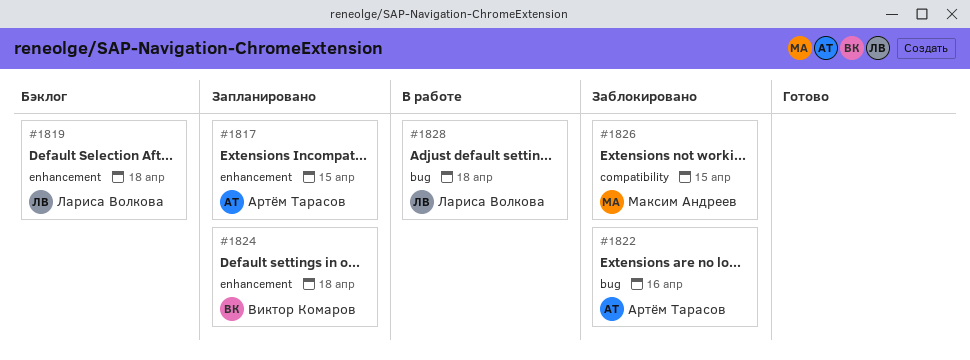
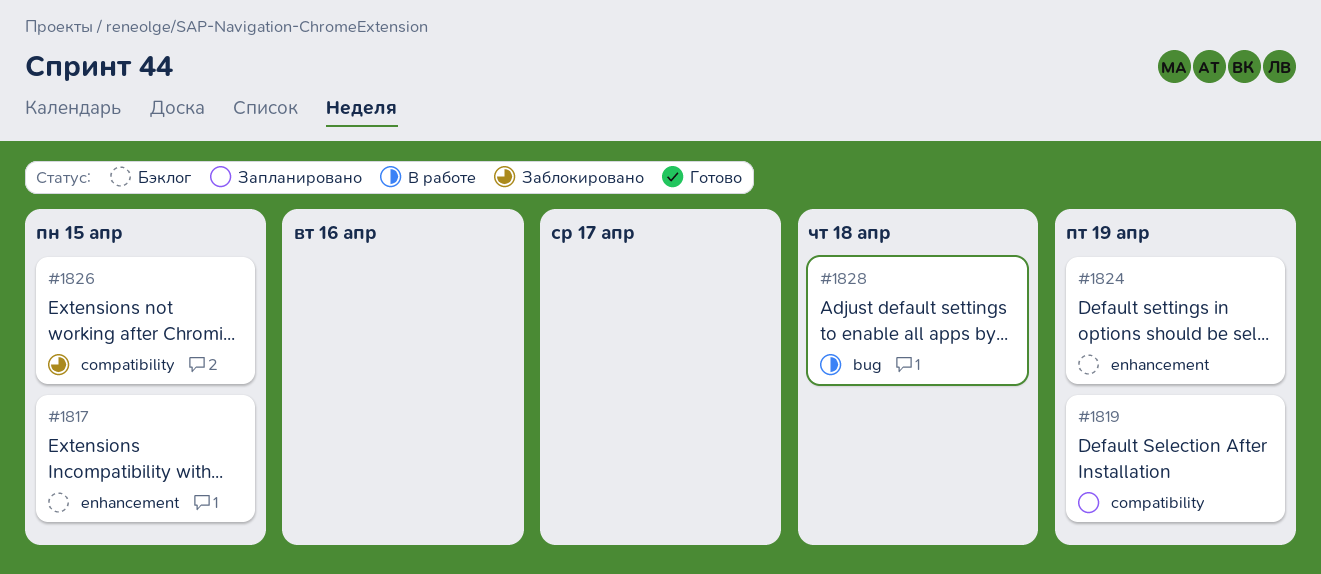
#1817, status: Запланировано -> Бэклог
#1819, status: Бэклог -> Запланировано
#1819, label: enhancement -> compatibility
#1819, due: Apr 18 -> Apr 19
#1822: present -> none
#1824, status: Запланировано -> Бэклог
#1824, due: Apr 18 -> Apr 19

